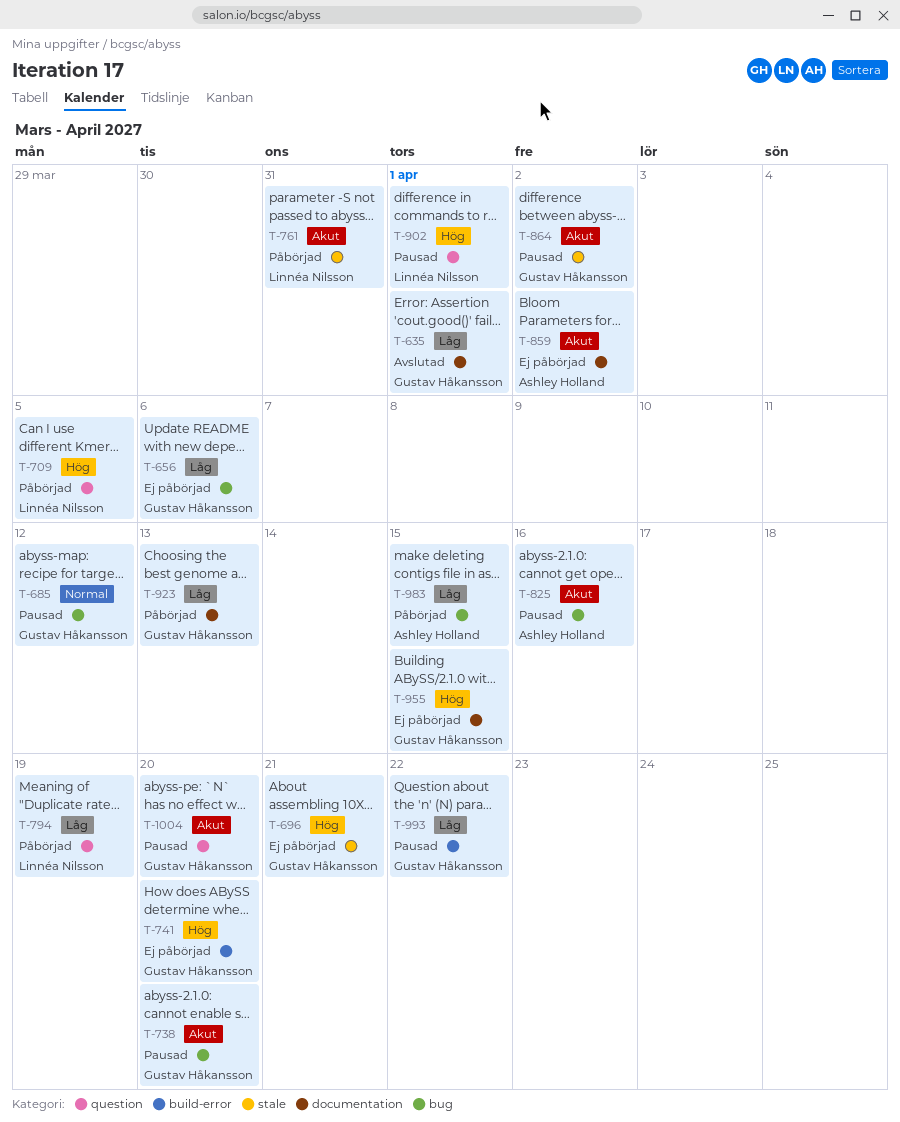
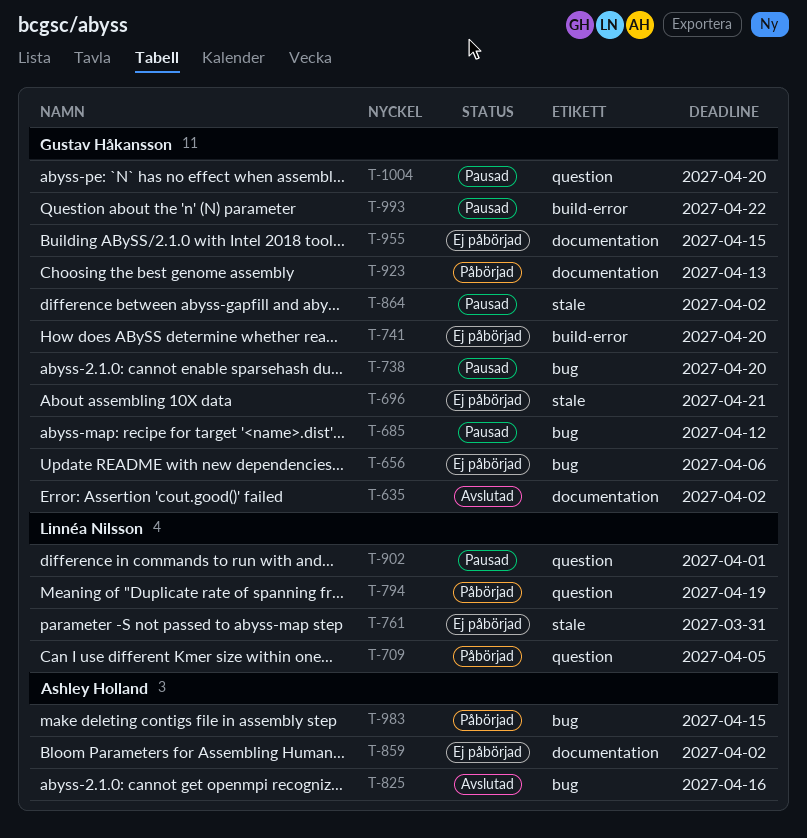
T-635, due: Apr 1 -> Apr 2
T-761, status: Påbörjad -> Ej påbörjad
T-825, status: Pausad -> Avslutad

